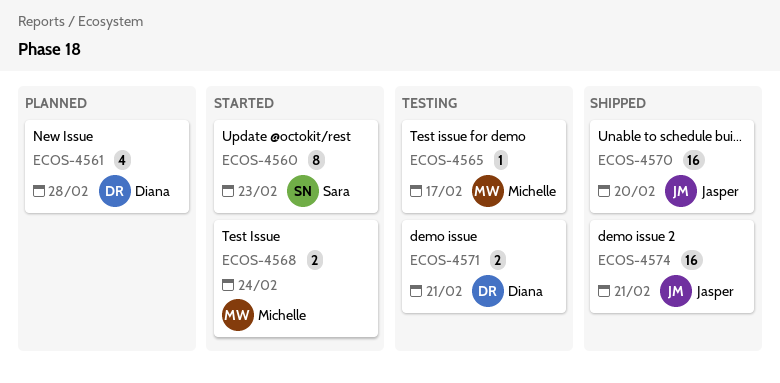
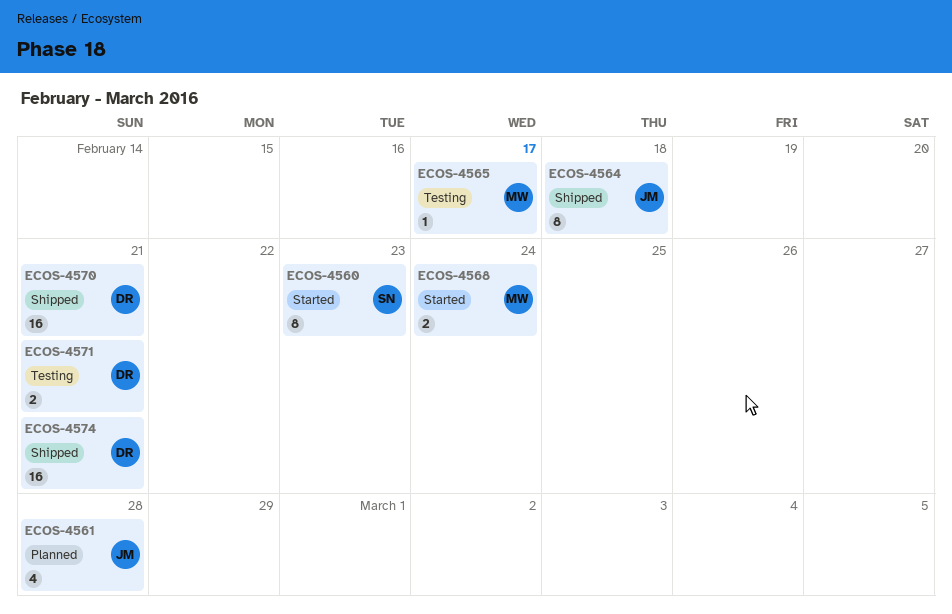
ECOS-4561, owner: Diana -> Jasper
ECOS-4564: none -> present
ECOS-4570, owner: Jasper -> Diana
ECOS-4570, due: Feb 20 -> Feb 21
ECOS-4574, owner: Jasper -> Diana

